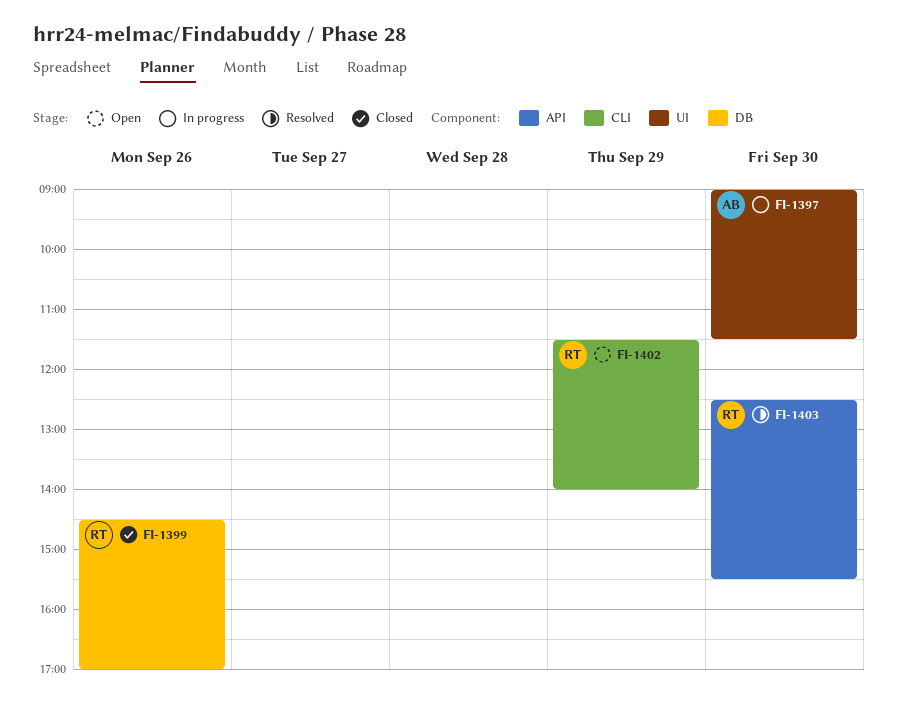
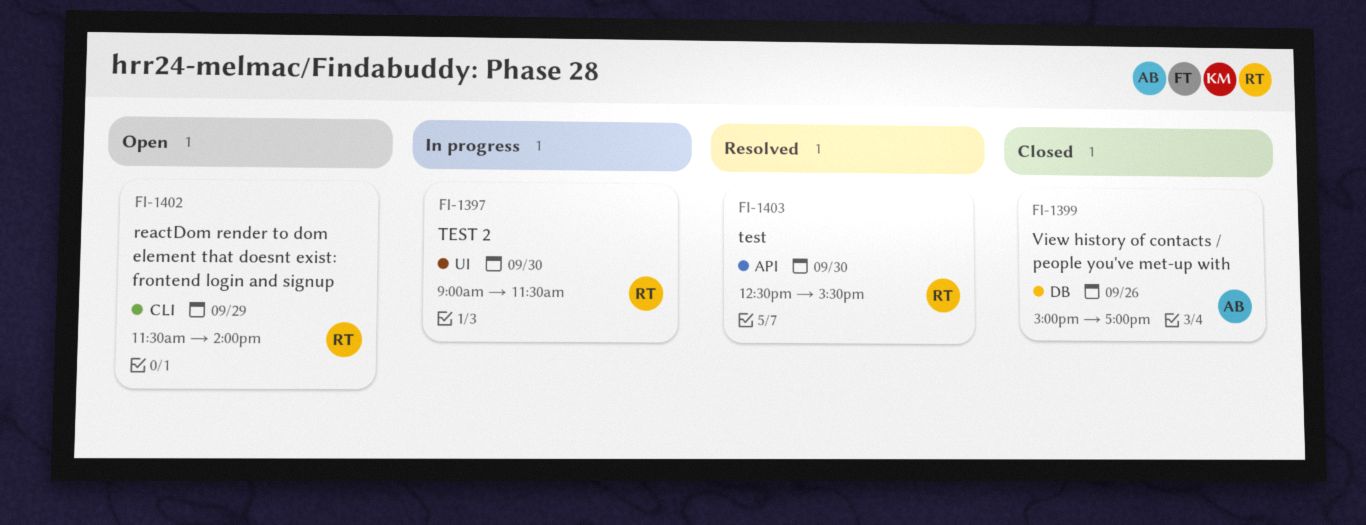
FI-1397, owner: AB -> RT
FI-1399, owner: RT -> AB
FI-1399, begins: 14:30 -> 15:00

